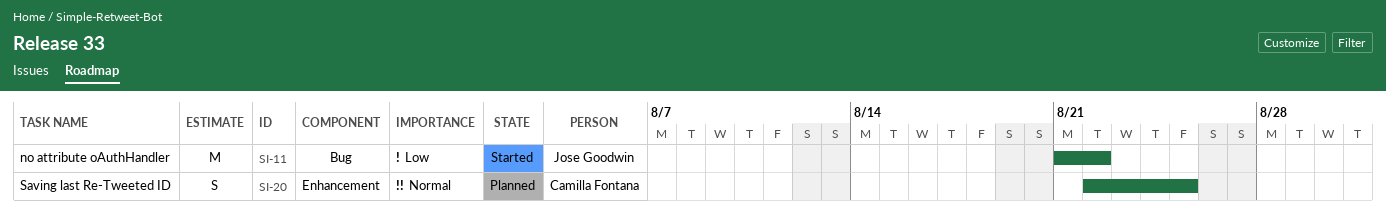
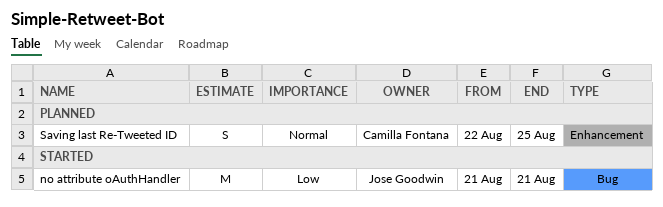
no attribute oAuthHandler, due: Aug 22 -> Aug 21

